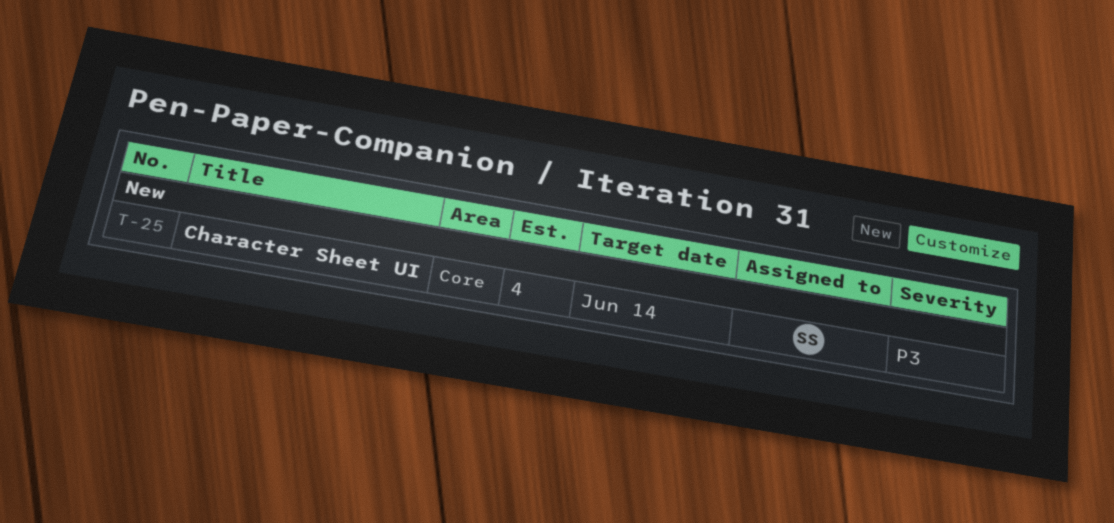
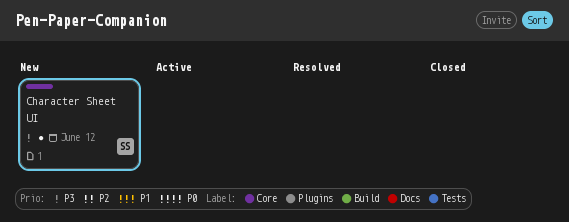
Character Sheet UI, estimate: 4 -> 1
Character Sheet UI, due: Jun 14 -> Jun 12

